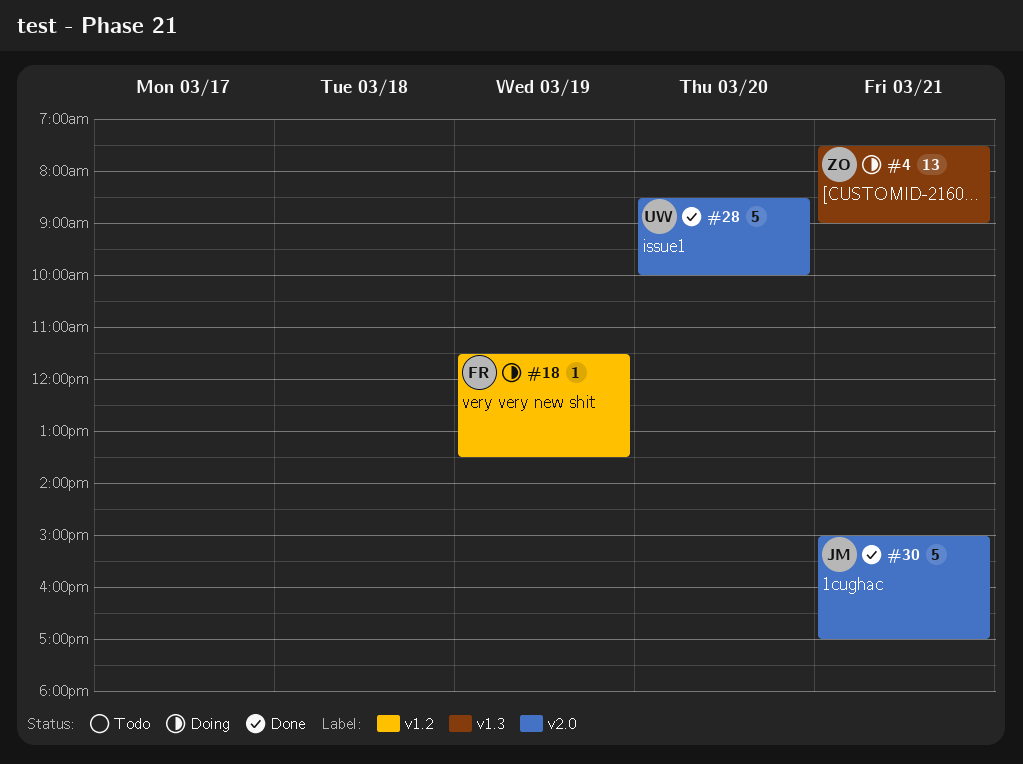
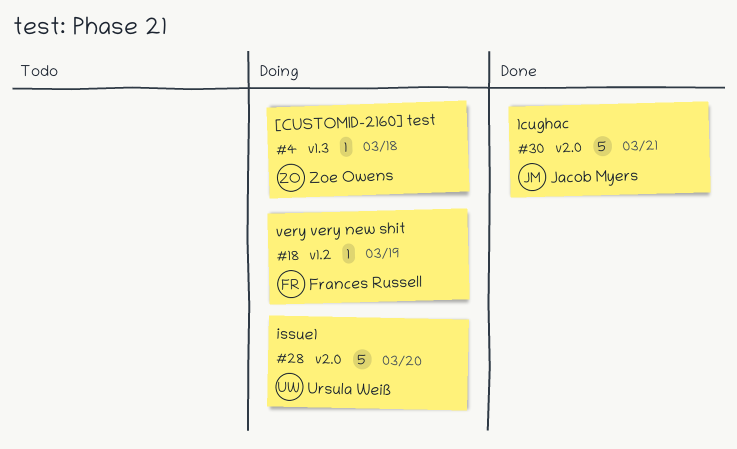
#4, estimate: 13 -> 1
#4, day: Mar 21 -> Mar 18
#28, status: Done -> Doing

